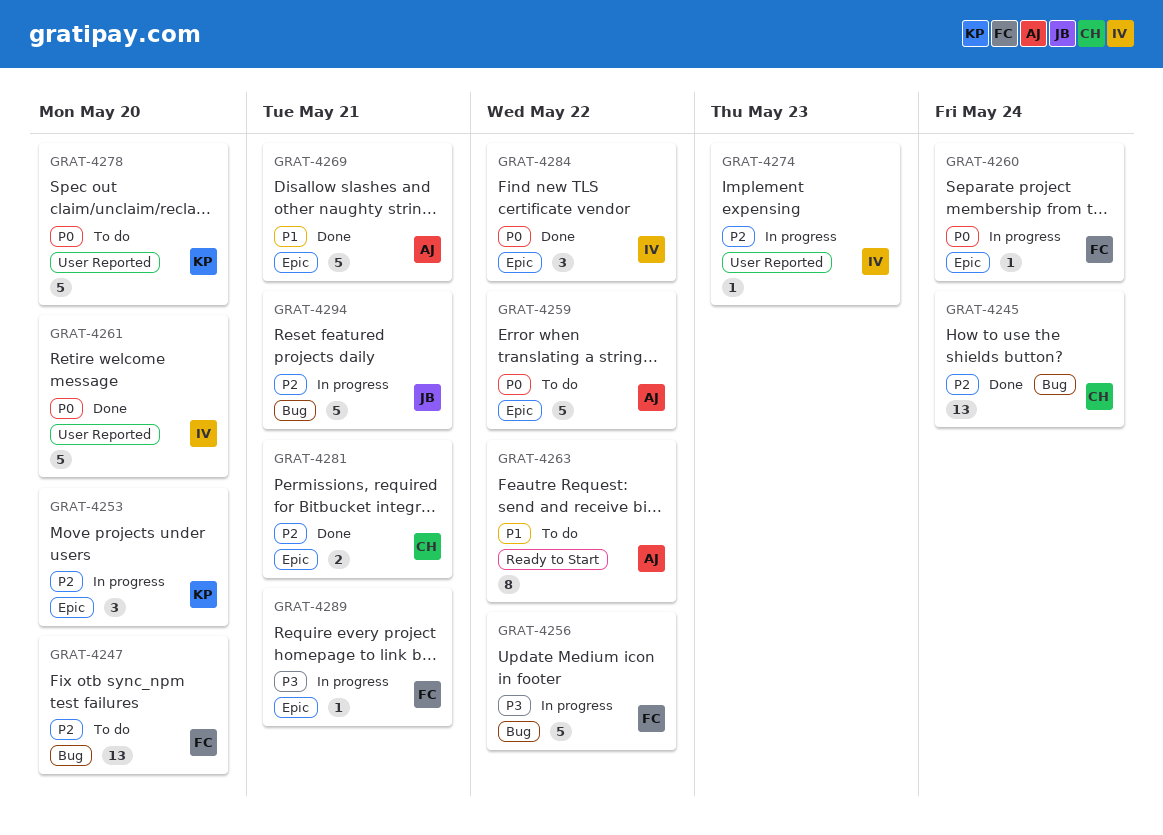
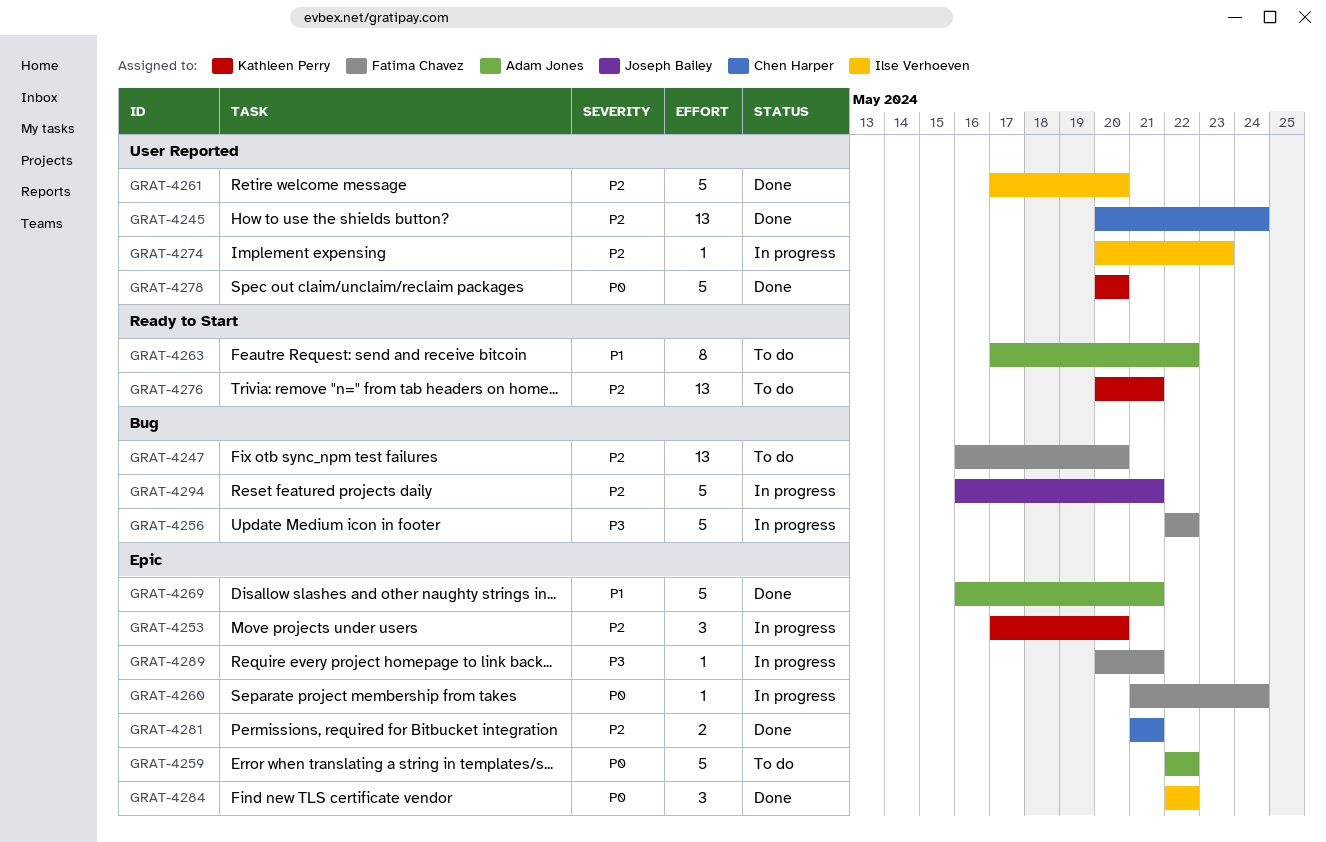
GRAT-4245, label: Bug -> User Reported
GRAT-4261, priority: P0 -> P2
GRAT-4276: none -> present
GRAT-4278, status: To do -> Done

